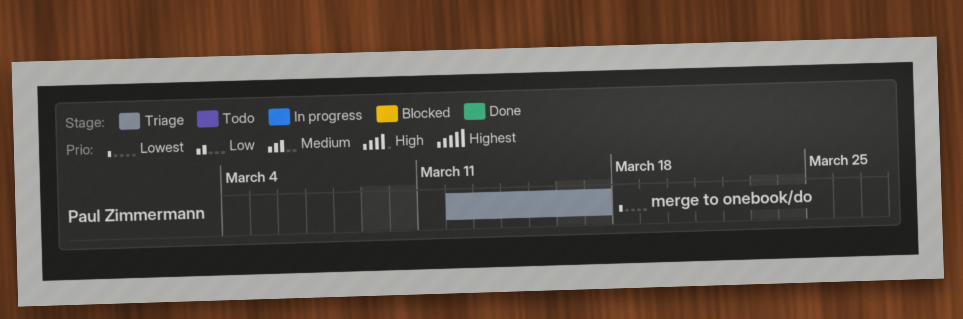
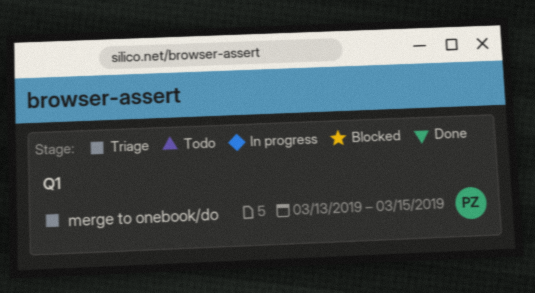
merge to onebook/do, start: Mar 12 -> Mar 13
merge to onebook/do, due: Mar 17 -> Mar 15

